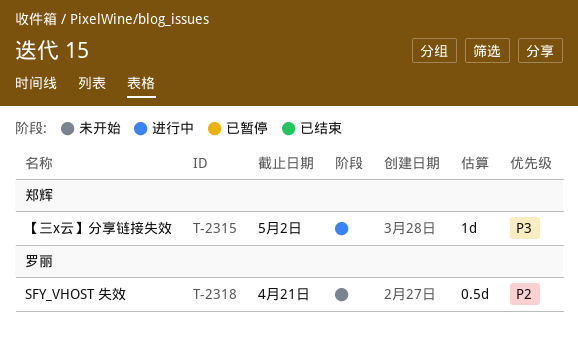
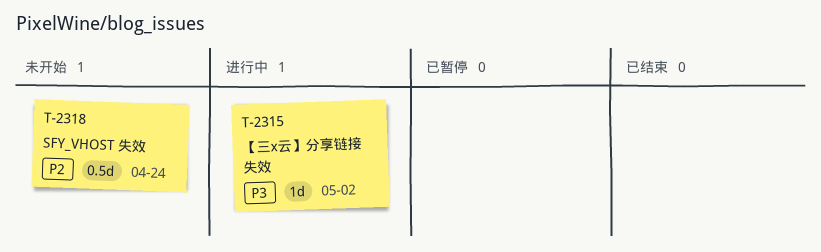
T-2318, due: Apr 21 -> Apr 24

